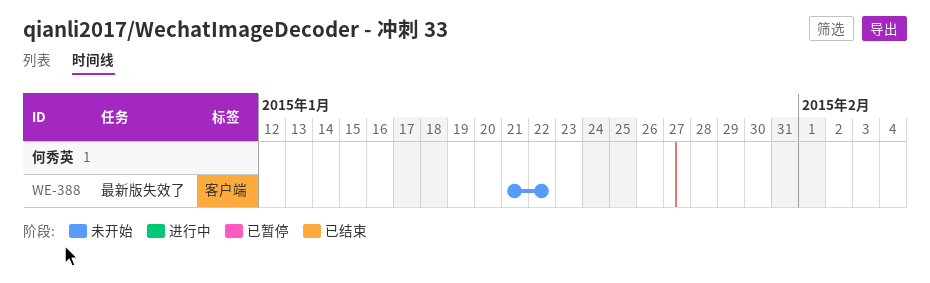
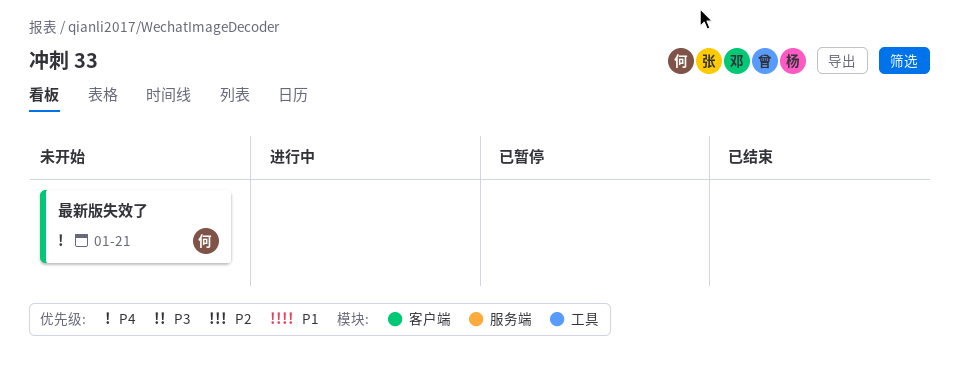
最新版失效了, due: Jan 22 -> Jan 21

